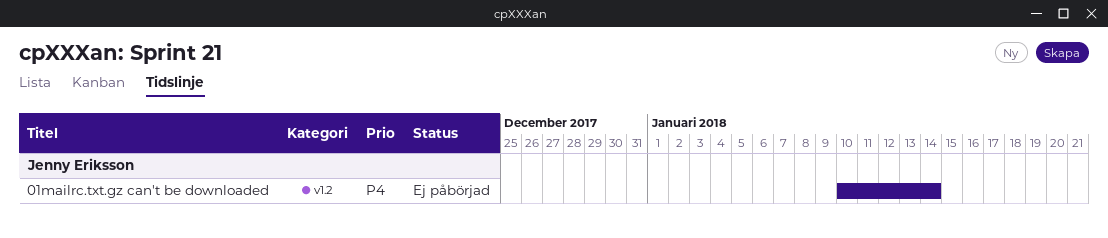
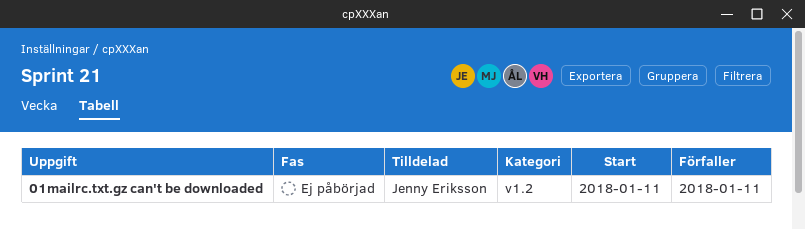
01mailrc.txt.gz can't be downloaded, start: Jan 10 -> Jan 11
01mailrc.txt.gz can't be downloaded, due: Jan 14 -> Jan 11

